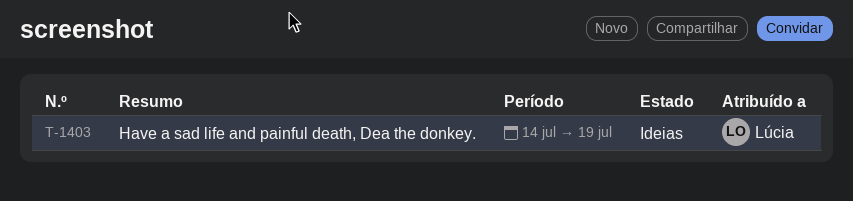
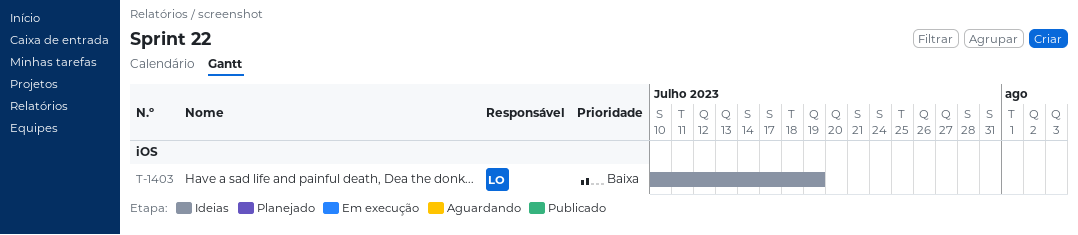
T-1403, start: Jul 14 -> Jul 10

